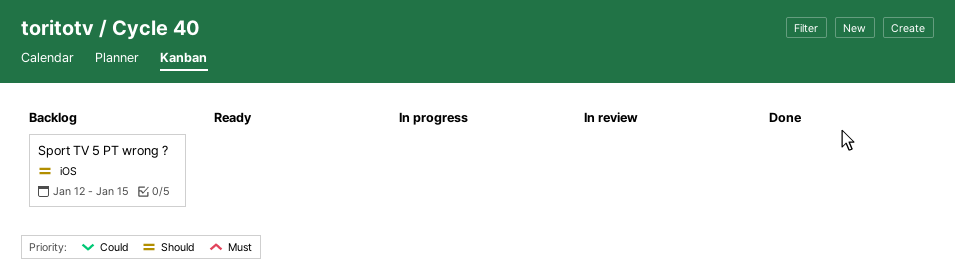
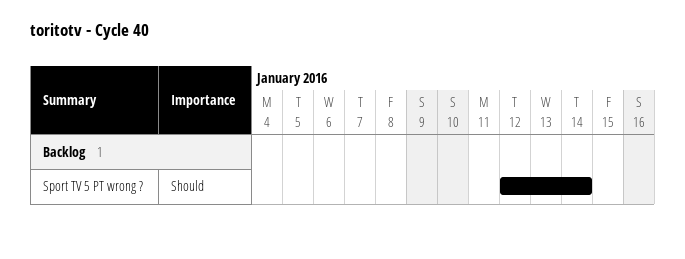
Sport TV 5 PT wrong ?, due: Jan 15 -> Jan 14

